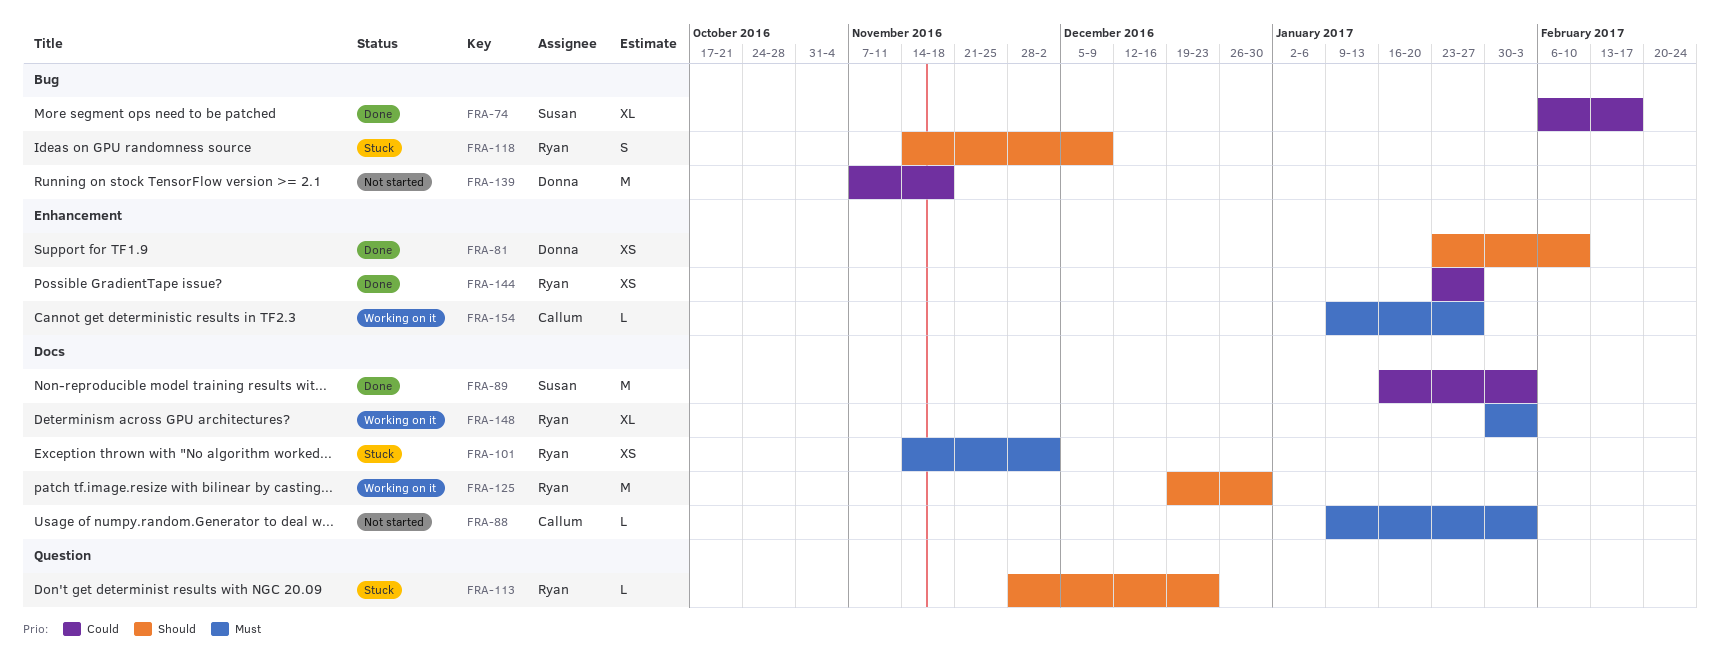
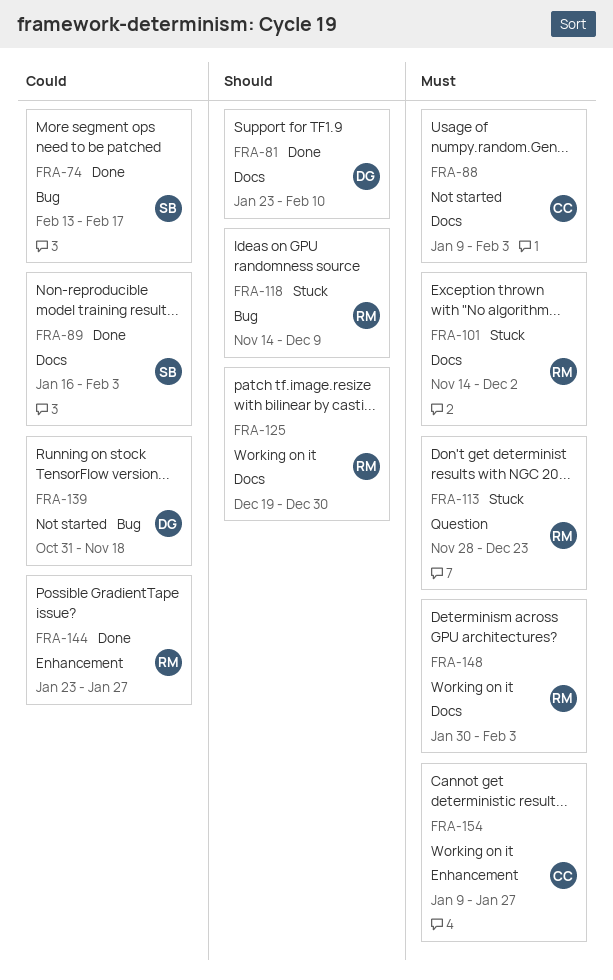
FRA-74, start: Feb 6 -> Feb 13
FRA-81, label: Enhancement -> Docs
FRA-113, priority: Should -> Must
FRA-139, start: Nov 7 -> Oct 31

